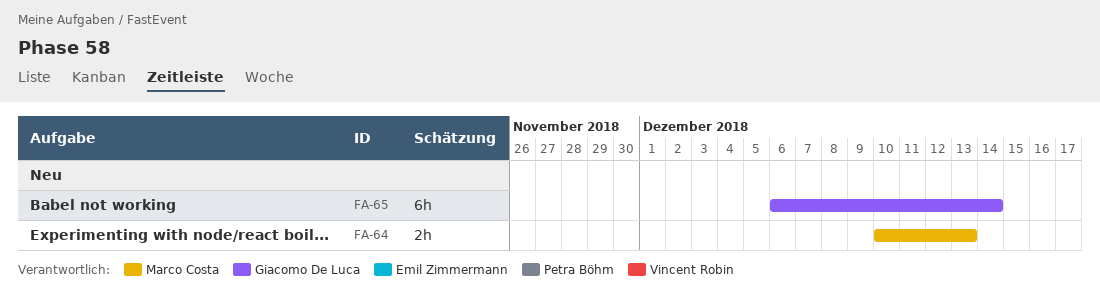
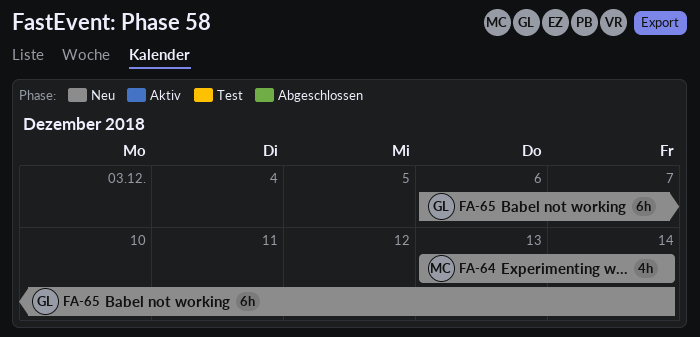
FA-64, estimate: 2h -> 4h
FA-64, start: Dec 10 -> Dec 13
FA-64, due: Dec 13 -> Dec 14

